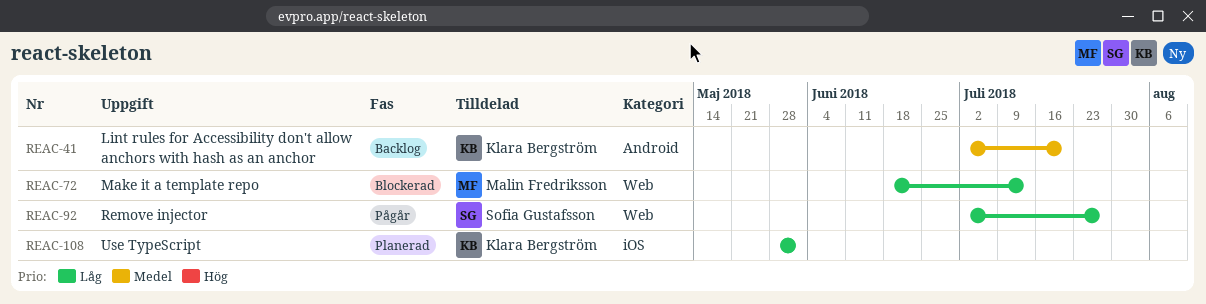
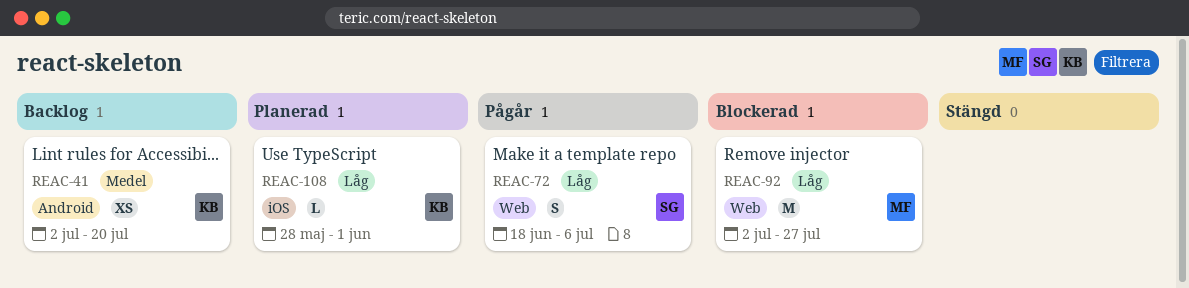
REAC-72, status: Blockerad -> Pågår
REAC-72, owner: Malin Fredriksson -> Sofia Gustafsson
REAC-72, due: Jul 13 -> Jul 6
REAC-92, status: Pågår -> Blockerad
REAC-92, owner: Sofia Gustafsson -> Malin Fredriksson

